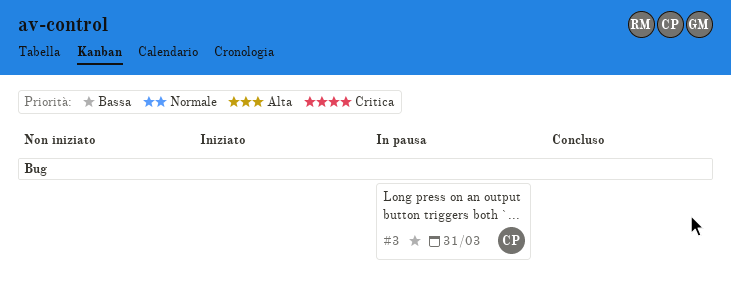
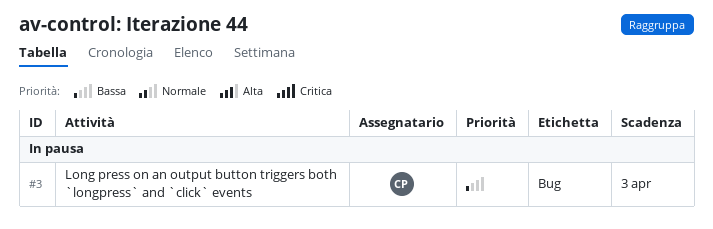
#3, due: Mar 31 -> Apr 3

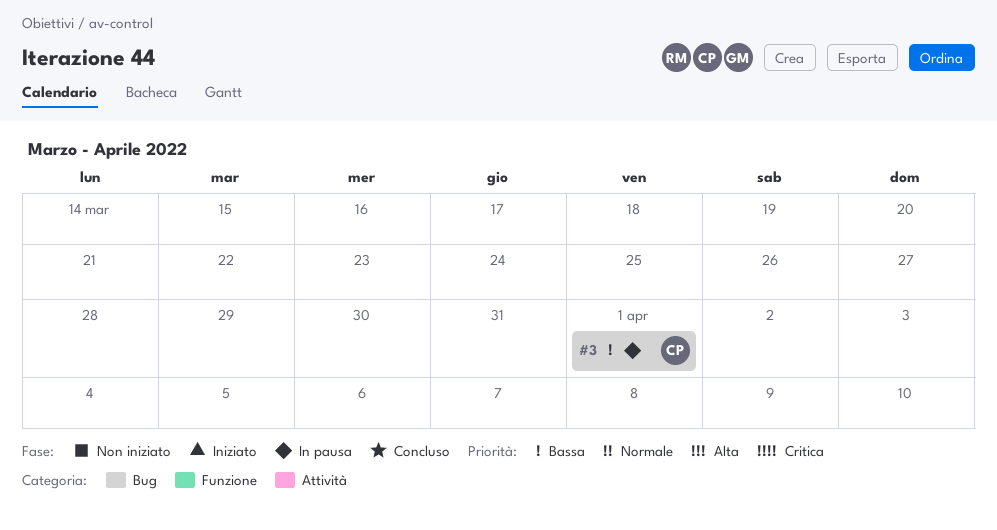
#3, due: Apr 3 -> Apr 1

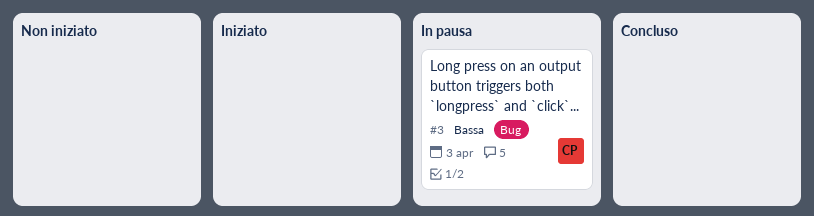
#3, due: Apr 1 -> Apr 3

